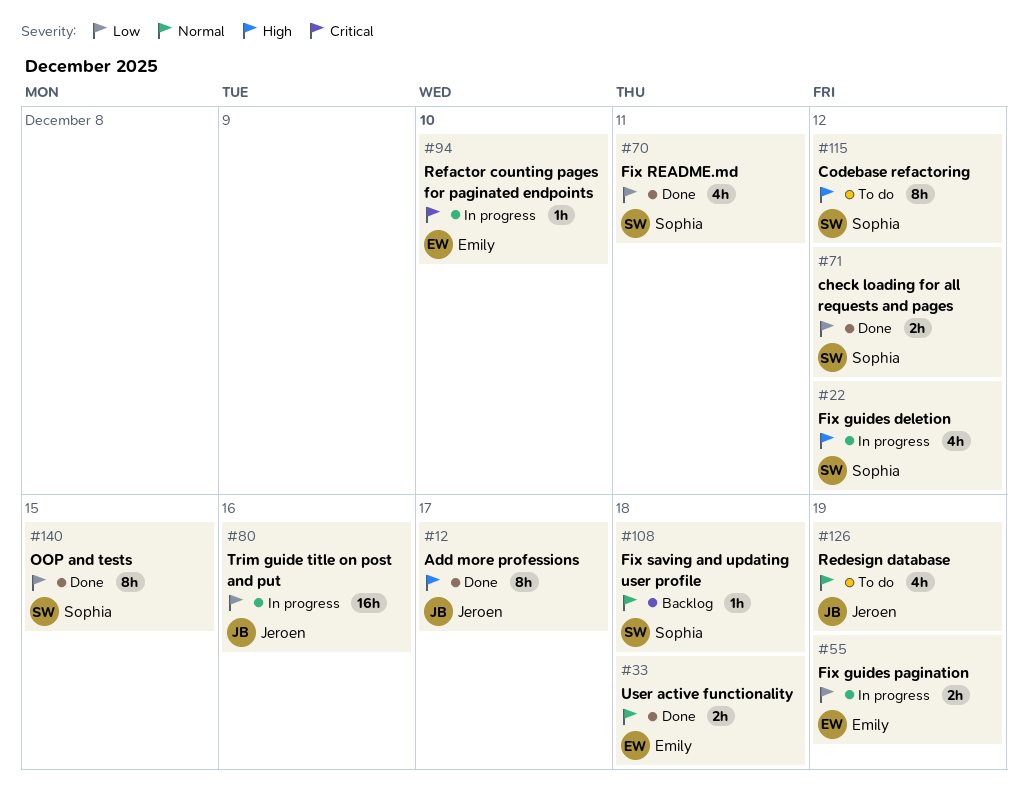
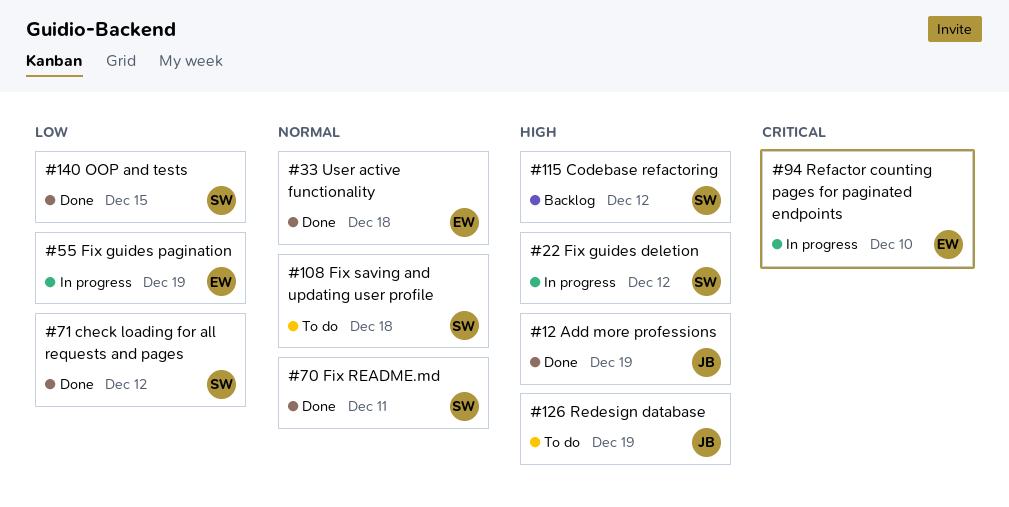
#12, due: Dec 17 -> Dec 19
#70, priority: Low -> Normal
#80: present -> none
#108, status: Backlog -> To do
#115, status: To do -> Backlog
#126, priority: Normal -> High

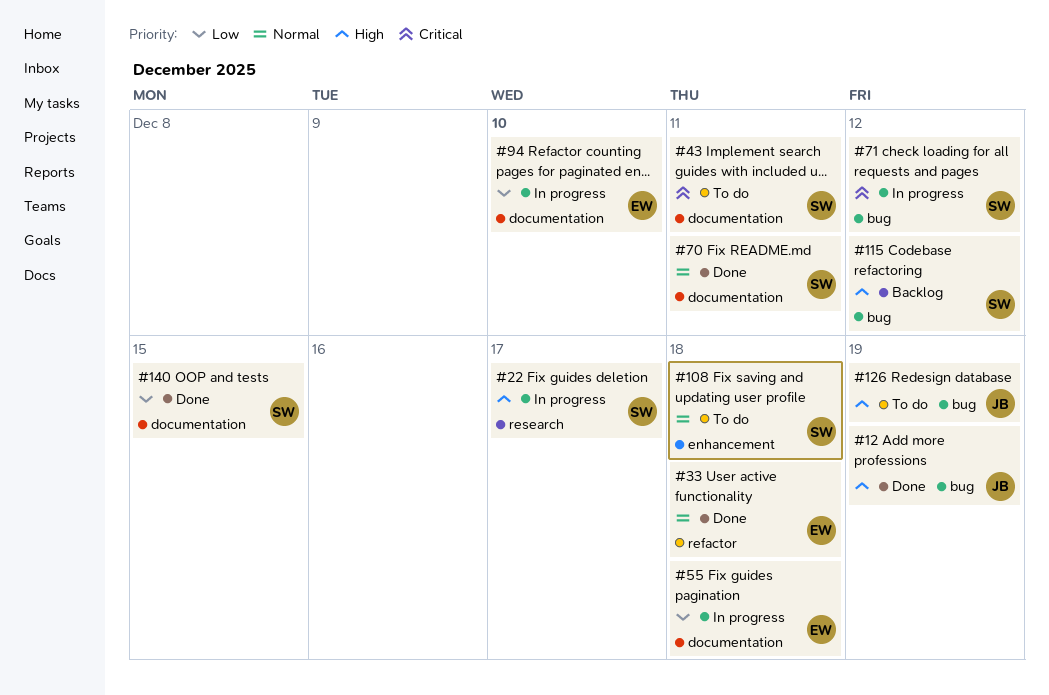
#22, due: Dec 12 -> Dec 17
#43: none -> present
#55, due: Dec 19 -> Dec 18
#71, status: Done -> In progress
#71, priority: Low -> Critical
#94, priority: Critical -> Low

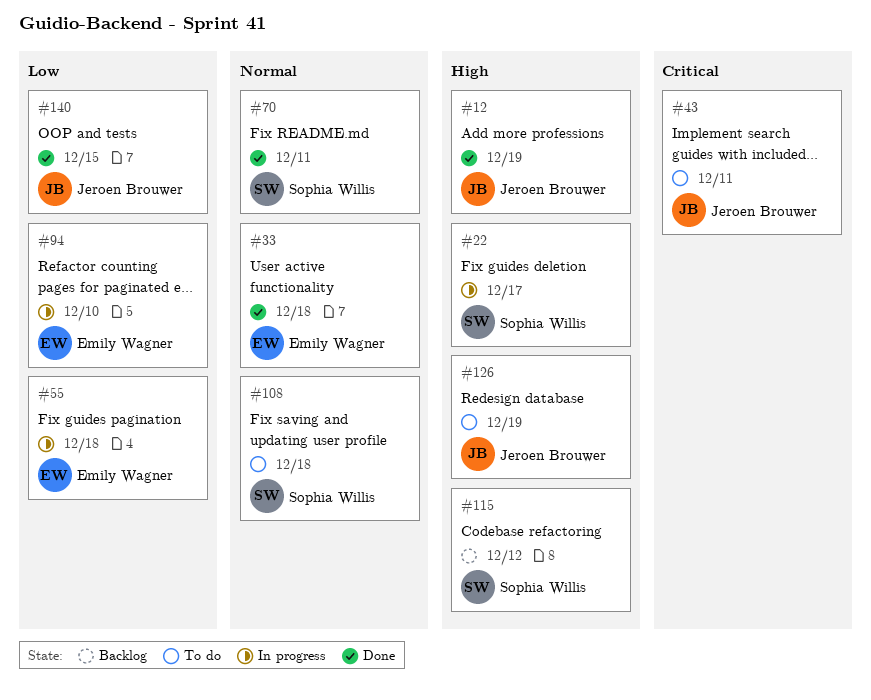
#43, owner: Sophia Willis -> Jeroen Brouwer
#71: present -> none
#140, owner: Sophia Willis -> Jeroen Brouwer

